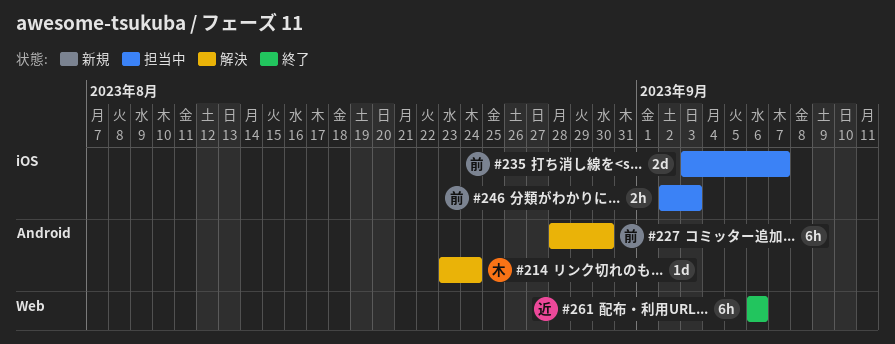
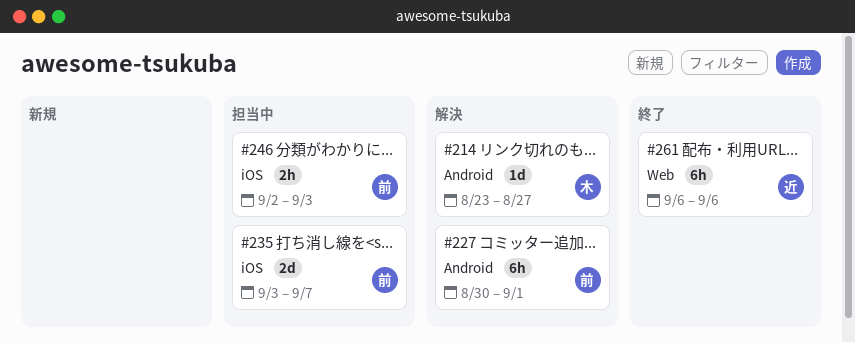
#214, due: Aug 24 -> Aug 27
#227, start: Aug 28 -> Aug 30
#227, due: Aug 30 -> Sep 1

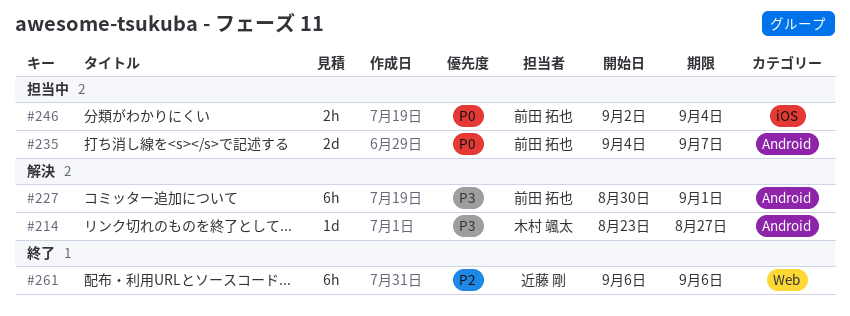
#235, label: iOS -> Android
#235, start: Sep 3 -> Sep 4
#246, due: Sep 3 -> Sep 4

